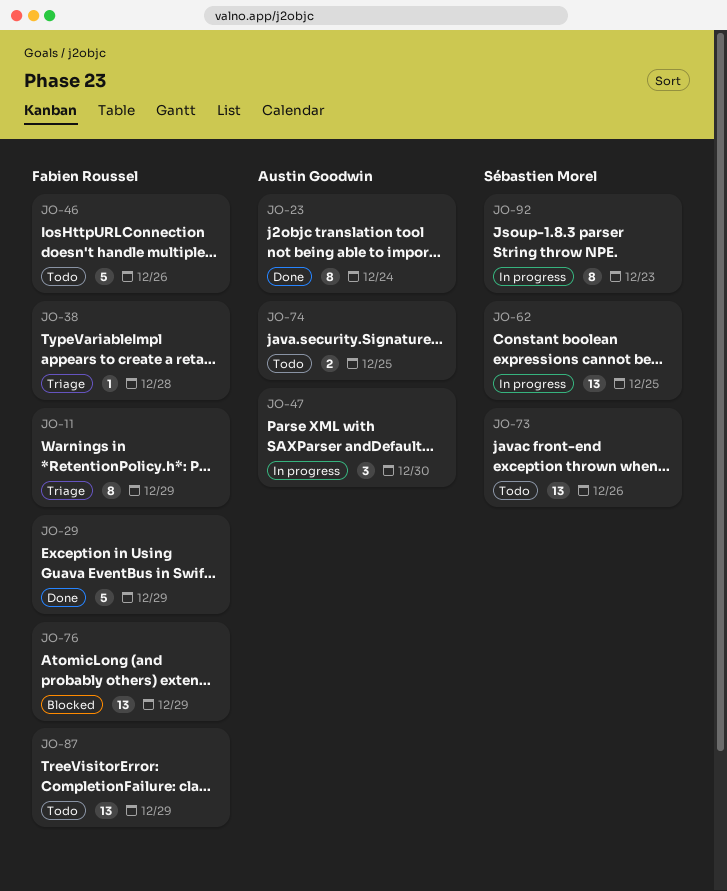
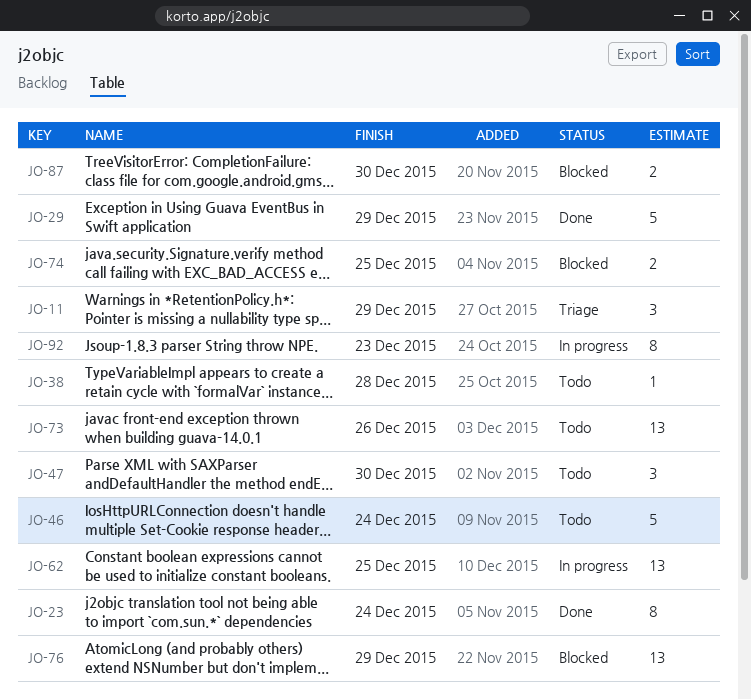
JO-11, estimate: 8 -> 3
JO-38, status: Triage -> Todo
JO-46, due: Dec 26 -> Dec 24
JO-47, status: In progress -> Todo
JO-74, status: Todo -> Blocked
JO-87, status: Todo -> Blocked
JO-87, estimate: 13 -> 2
JO-87, due: Dec 29 -> Dec 30

